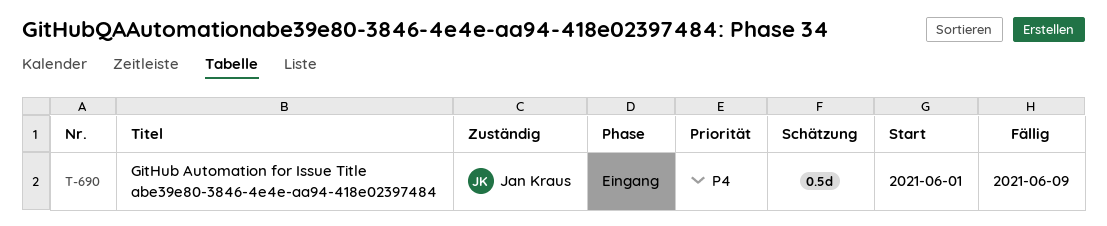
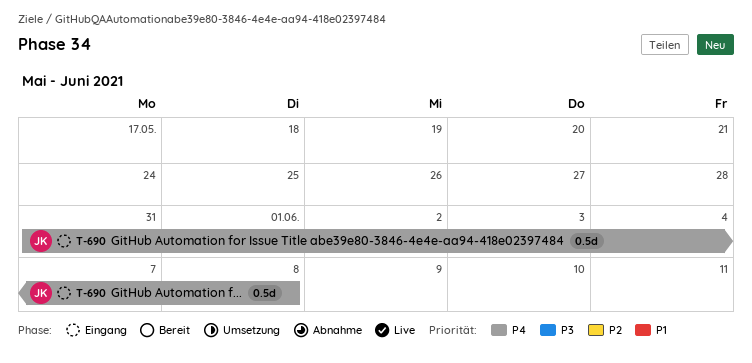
T-690, start: Jun 1 -> May 31
T-690, due: Jun 9 -> Jun 8

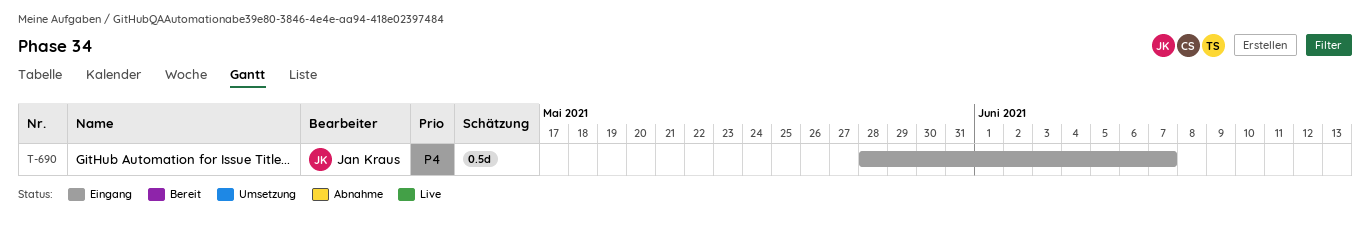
T-690, start: May 31 -> May 28
T-690, due: Jun 8 -> Jun 7

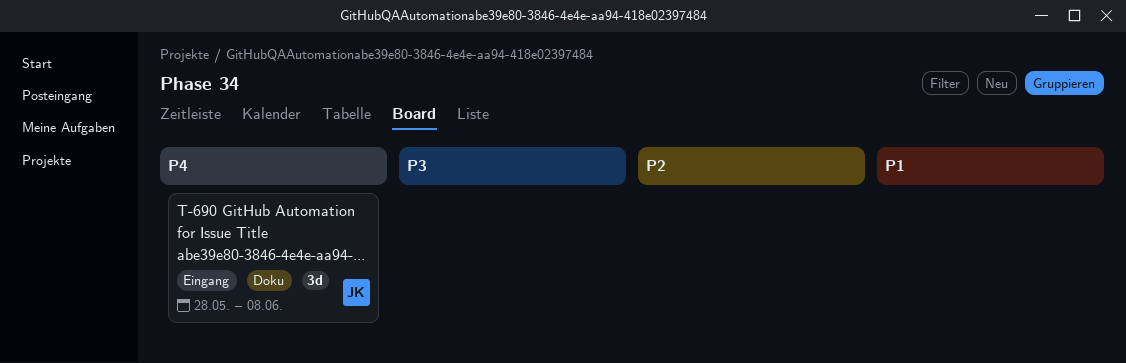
T-690, estimate: 0.5d -> 3d
T-690, due: Jun 7 -> Jun 8

